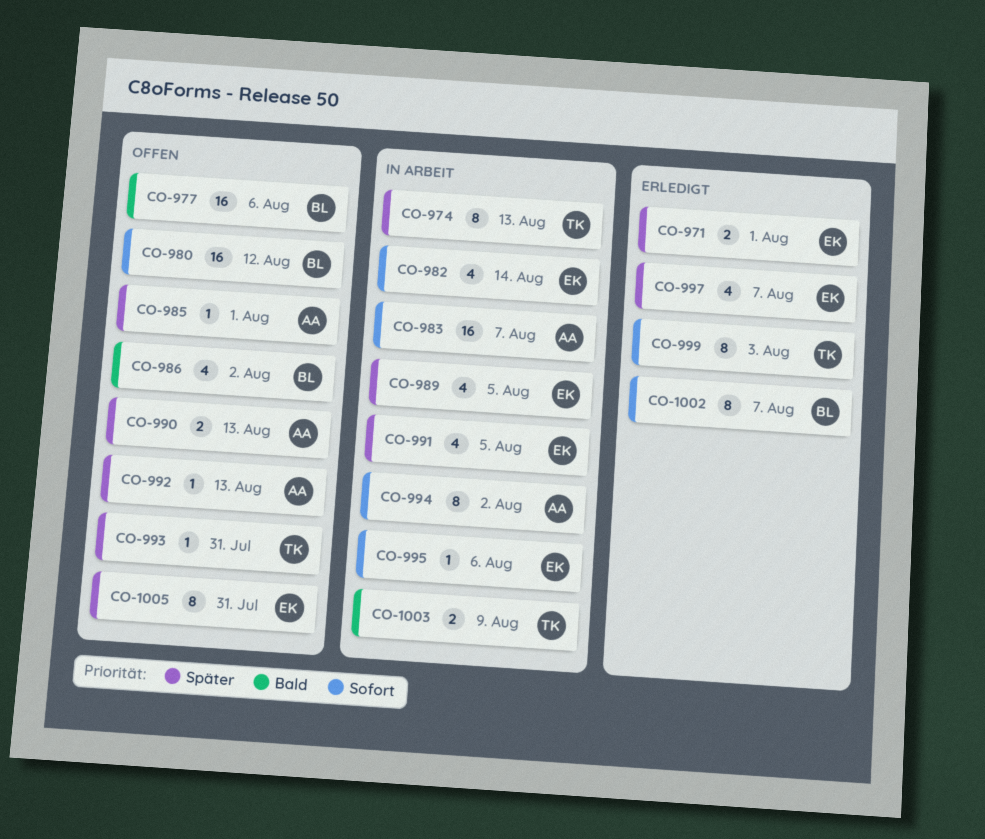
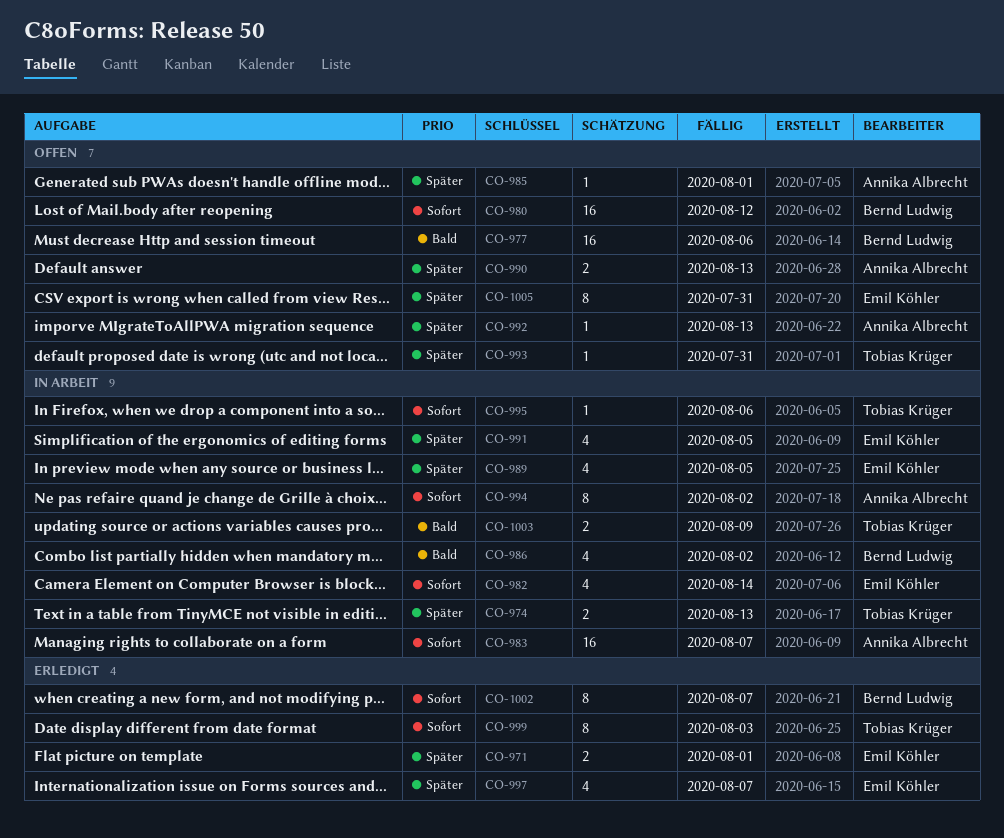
CO-974, estimate: 8 -> 2
CO-986, status: Offen -> In Arbeit
CO-995, owner: Emil Köhler -> Tobias Krüger

